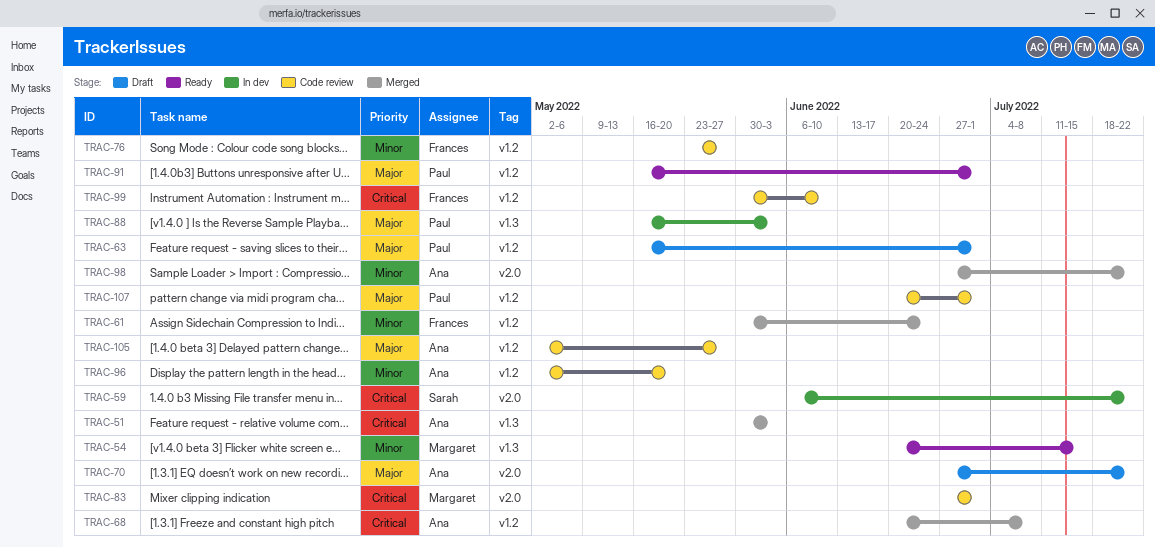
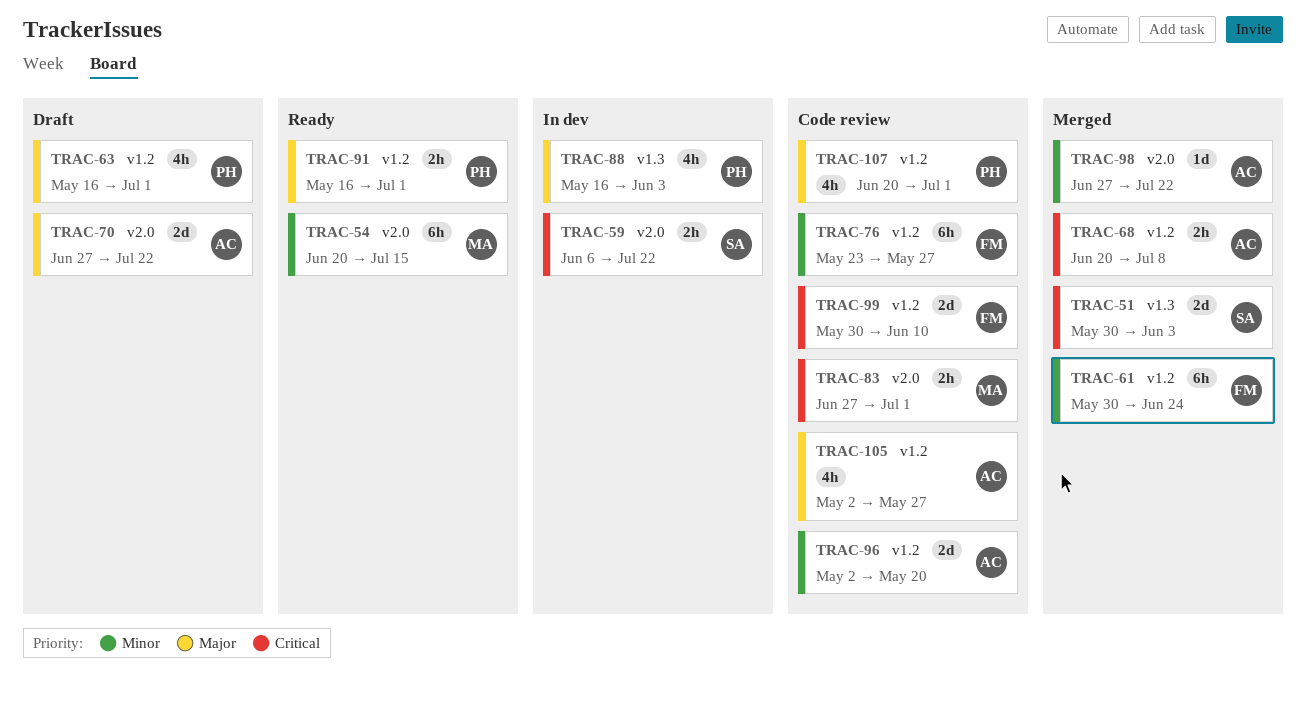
TRAC-51, owner: Ana -> Sarah
TRAC-54, label: v1.3 -> v2.0

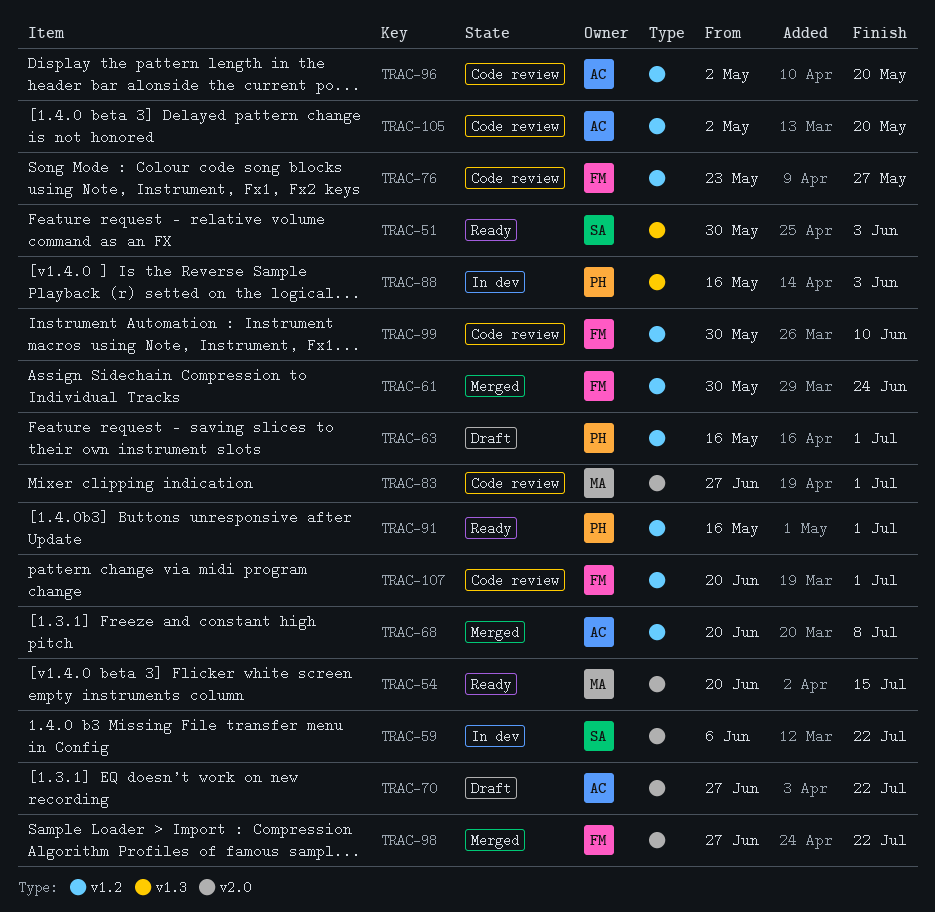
TRAC-51, status: Merged -> Ready
TRAC-98, owner: AC -> FM
TRAC-105, due: May 27 -> May 20
TRAC-107, owner: PH -> FM

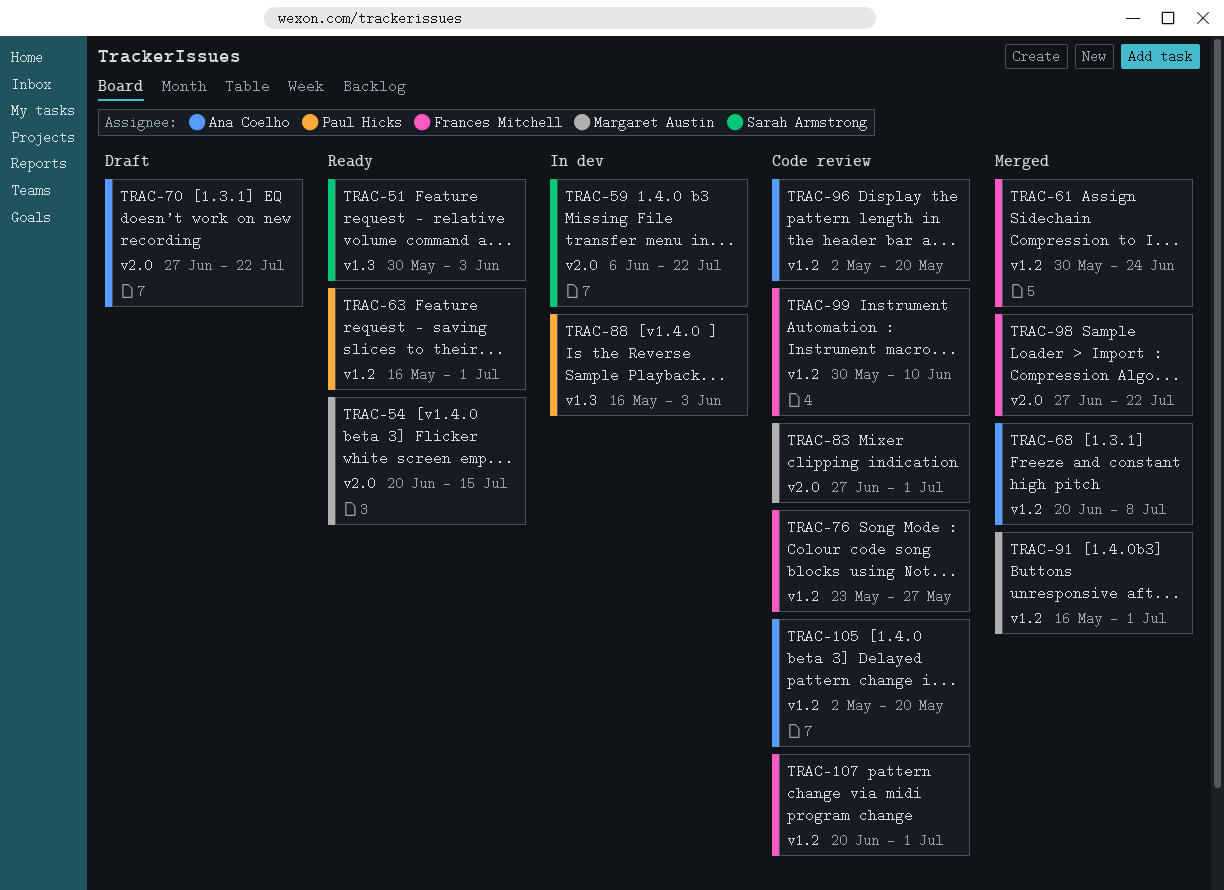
TRAC-63, status: Draft -> Ready
TRAC-91, status: Ready -> Merged
TRAC-91, owner: Paul Hicks -> Margaret Austin

